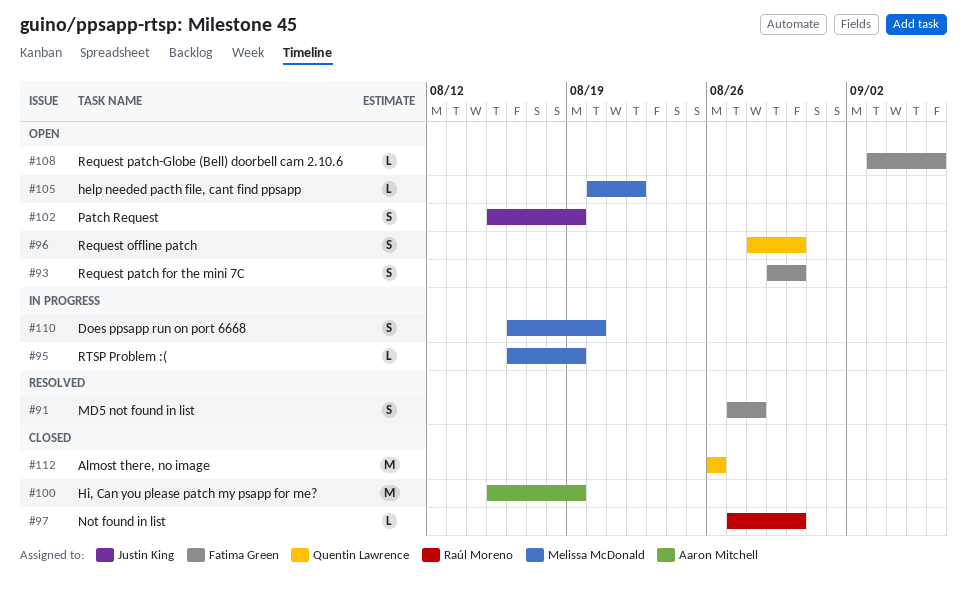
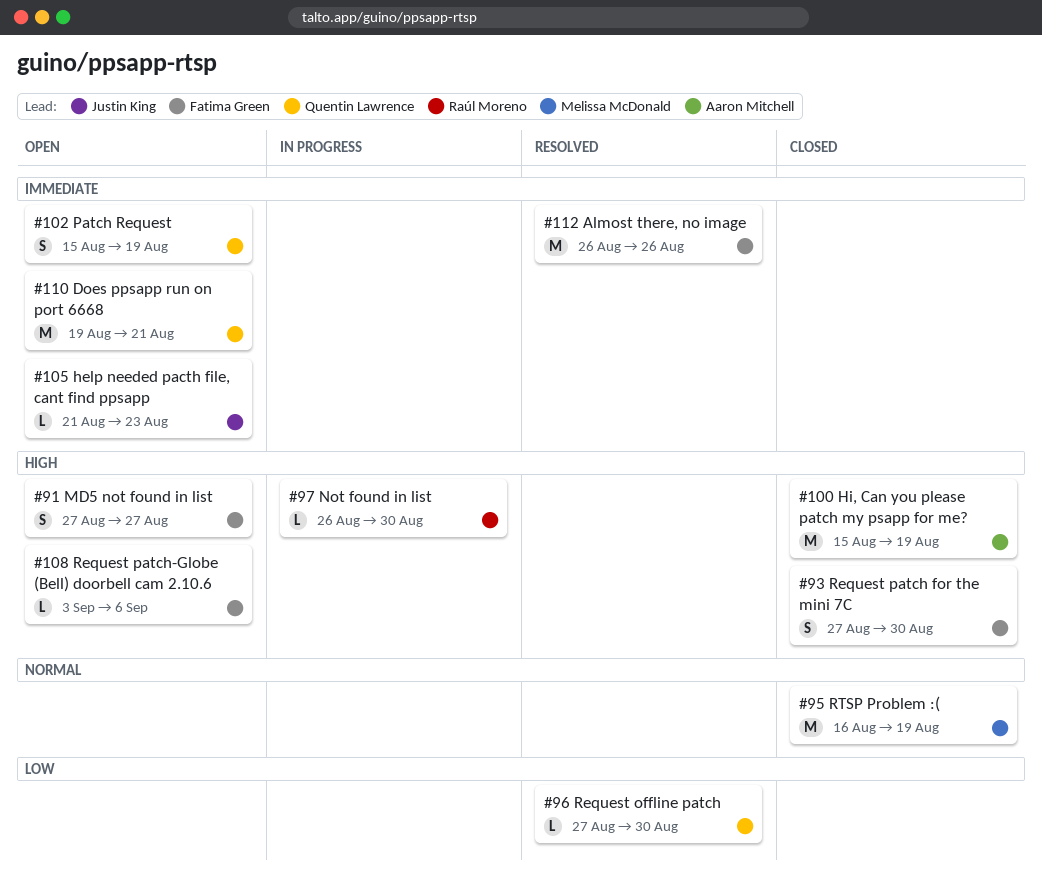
#91, status: Resolved -> Open
#91, due: Aug 28 -> Aug 27
#93, status: Open -> Closed
#93, start: Aug 29 -> Aug 27
#95, status: In progress -> Closed
#95, estimate: L -> M
#96, status: Open -> Resolved
#96, estimate: S -> L
#96, start: Aug 28 -> Aug 27
#97, status: Closed -> In progress
#97, start: Aug 27 -> Aug 26
#102, owner: Justin King -> Quentin Lawrence
#105, owner: Melissa McDonald -> Justin King
#105, start: Aug 20 -> Aug 21
#105, due: Aug 22 -> Aug 23
#110, status: In progress -> Open
#110, owner: Melissa McDonald -> Quentin Lawrence
#110, estimate: S -> M
#110, start: Aug 16 -> Aug 19
#110, due: Aug 20 -> Aug 21
#112, status: Closed -> Resolved
#112, owner: Quentin Lawrence -> Fatima Green

